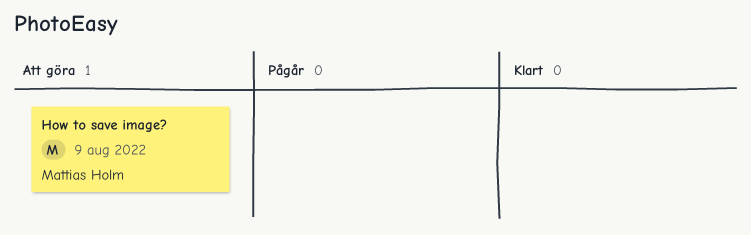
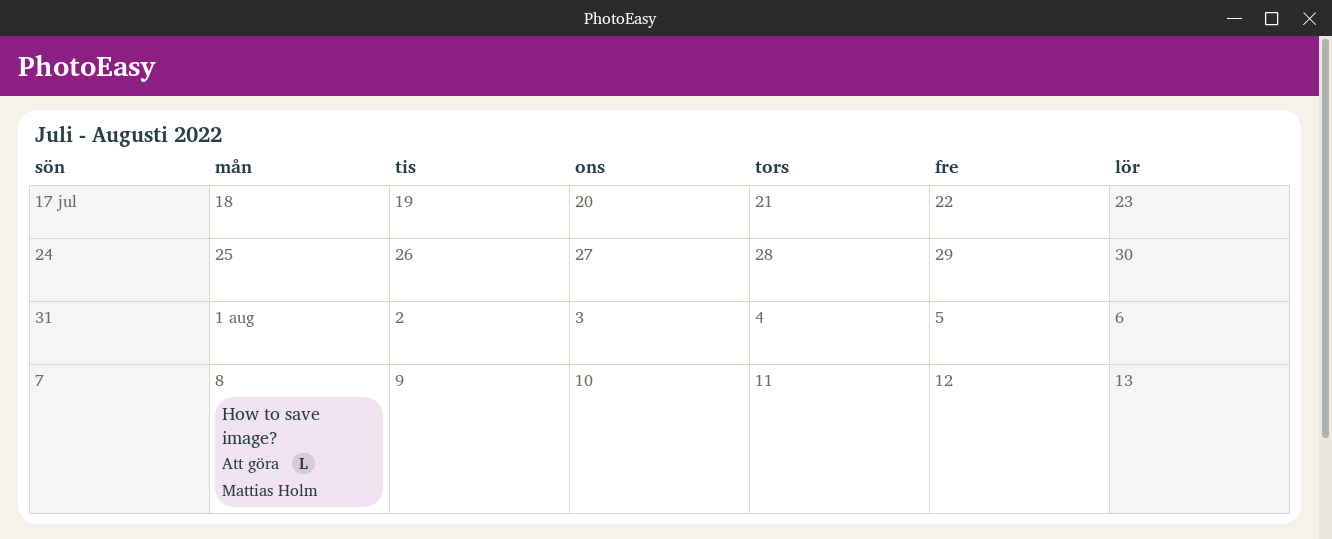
How to save image?, estimate: M -> L
How to save image?, due: Aug 9 -> Aug 8

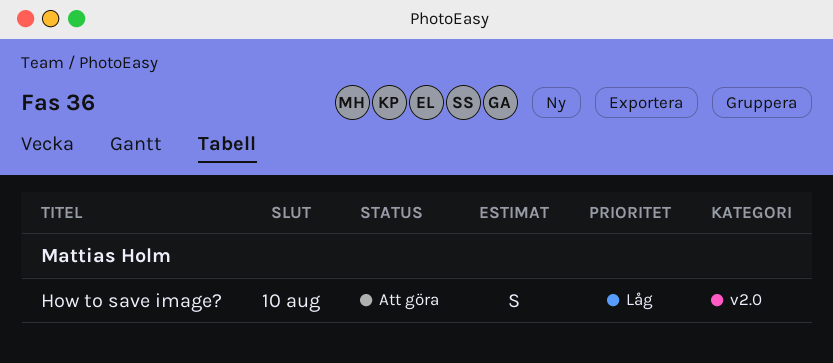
How to save image?, estimate: L -> S
How to save image?, due: Aug 8 -> Aug 10

